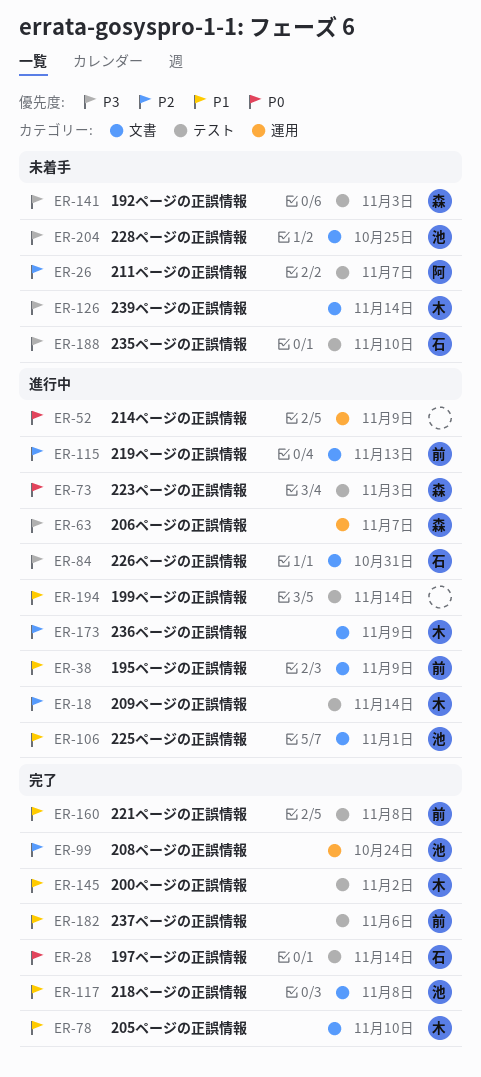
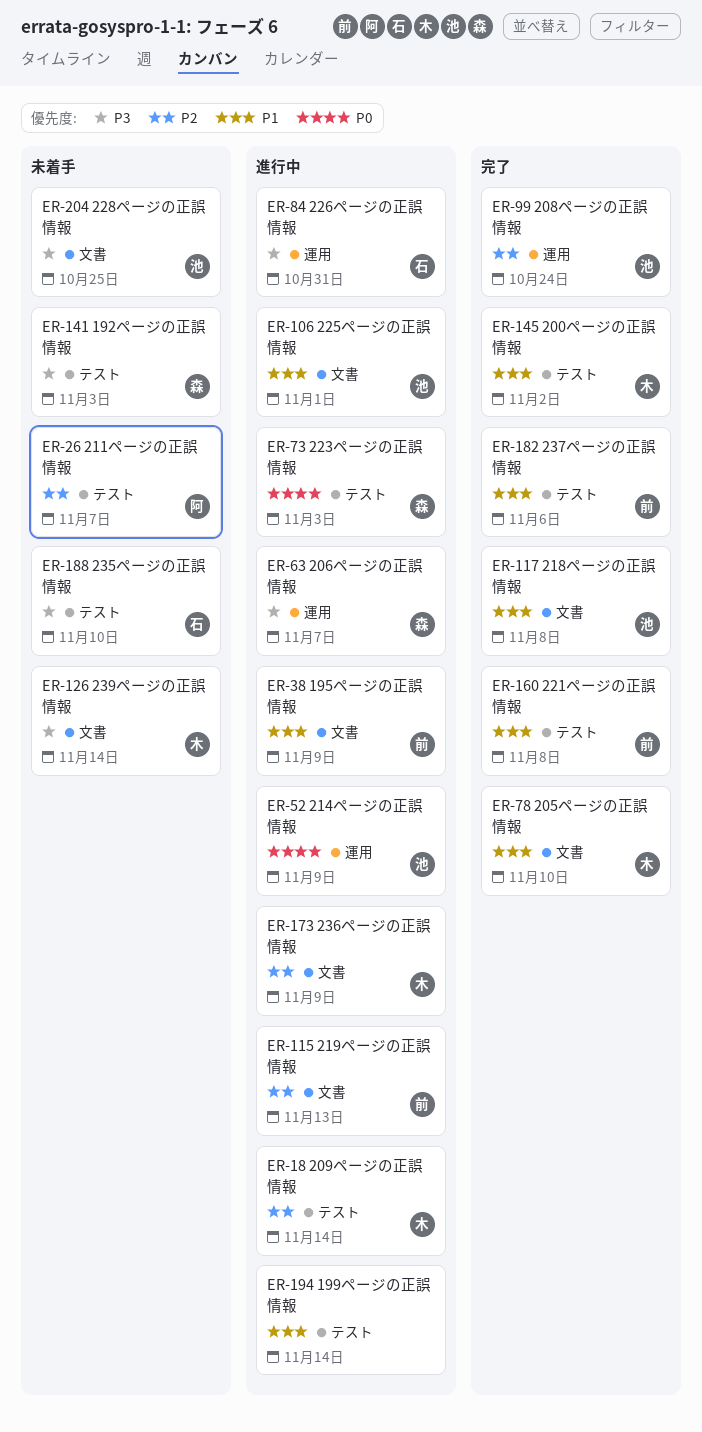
ER-28: present -> none
ER-52, owner: none -> 池
ER-84, label: 文書 -> 運用

